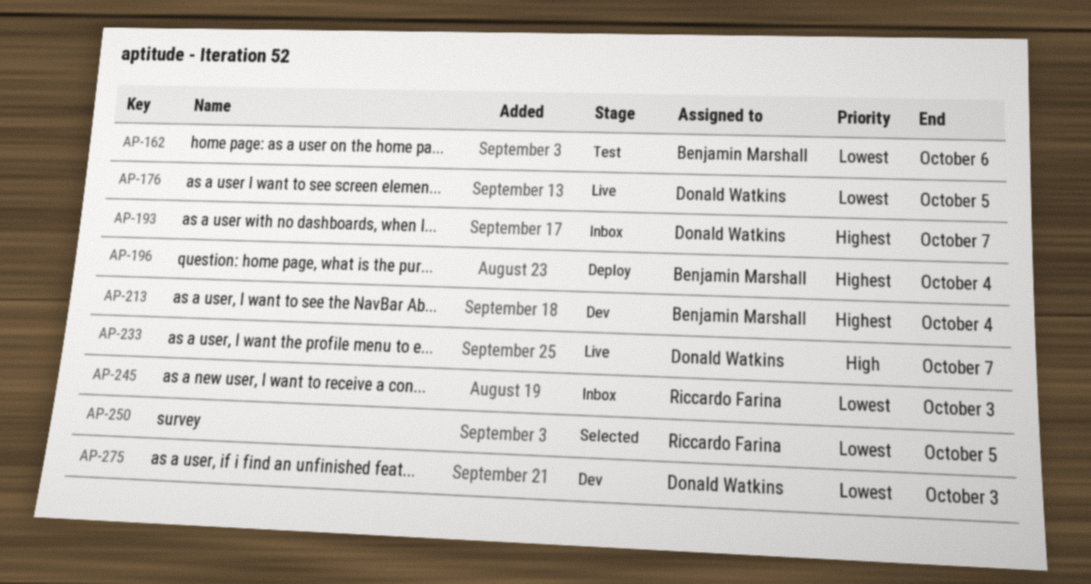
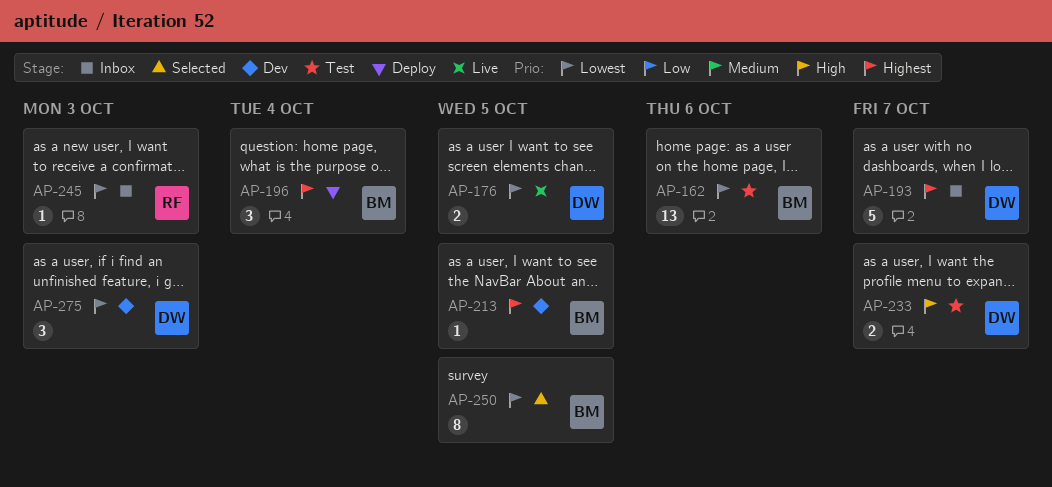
AP-213, due: Oct 4 -> Oct 5
AP-233, status: Live -> Test
AP-250, owner: Riccardo Farina -> Benjamin Marshall

